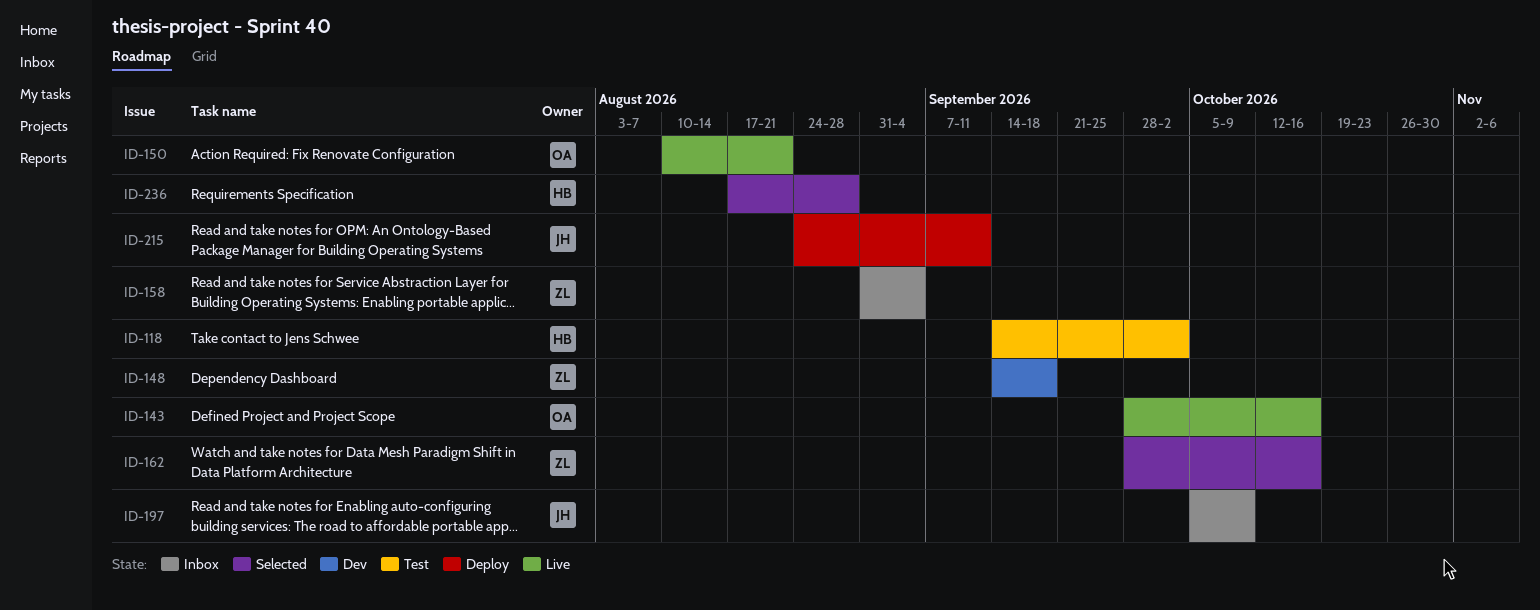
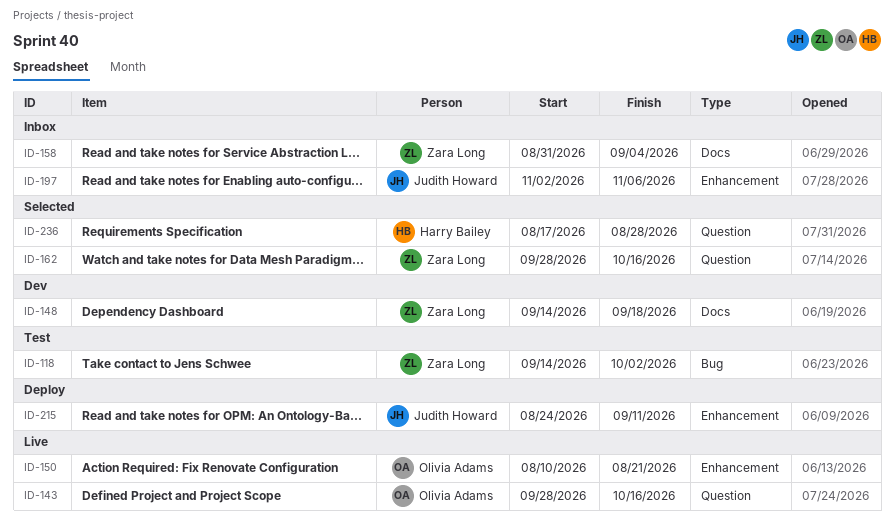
ID-118, owner: Harry Bailey -> Zara Long
ID-197, start: Oct 5 -> Nov 2
ID-197, due: Oct 9 -> Nov 6

